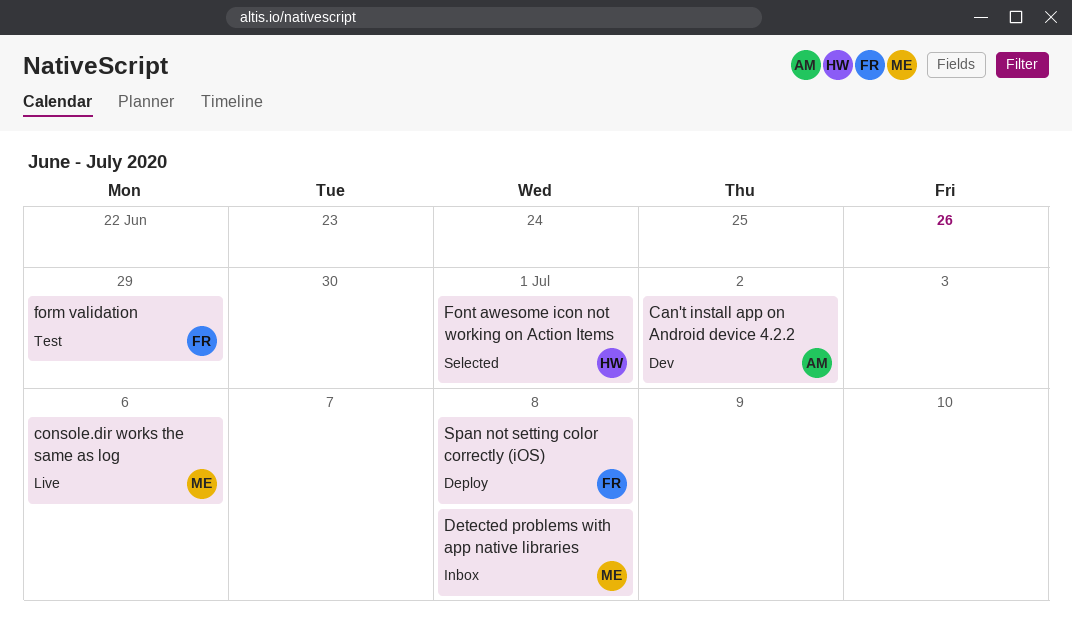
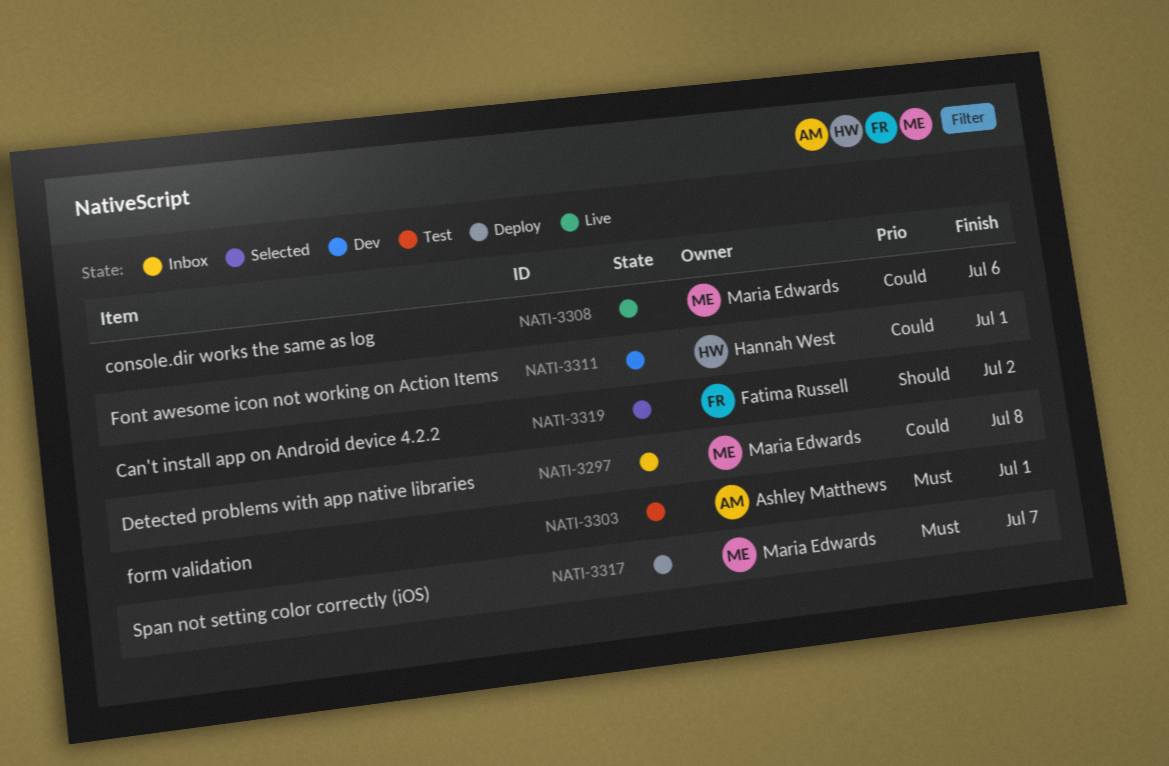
Can't install app on Android device 4.2.2, status: Dev -> Selected
Can't install app on Android device 4.2.2, owner: Ashley Matthews -> Fatima Russell
Font awesome icon not working on Action Items, status: Selected -> Dev
form validation, owner: Fatima Russell -> Ashley Matthews
form validation, due: Jun 29 -> Jul 1
Span not setting color correctly (iOS), owner: Fatima Russell -> Maria Edwards
Span not setting color correctly (iOS), due: Jul 8 -> Jul 7

